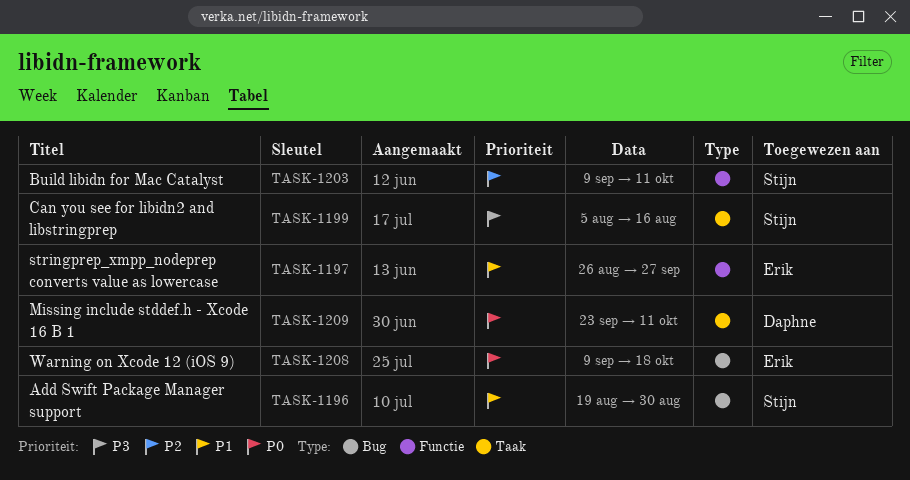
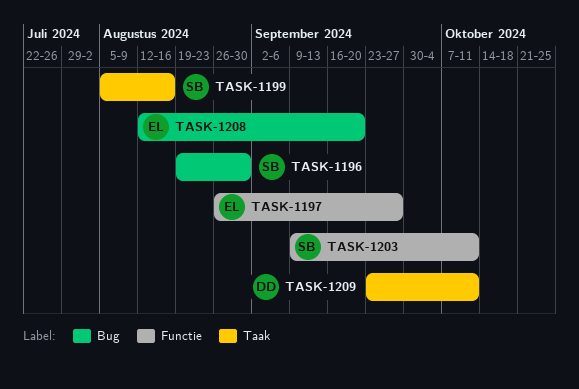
TASK-1208, start: Sep 9 -> Aug 12
TASK-1208, due: Oct 18 -> Sep 20

